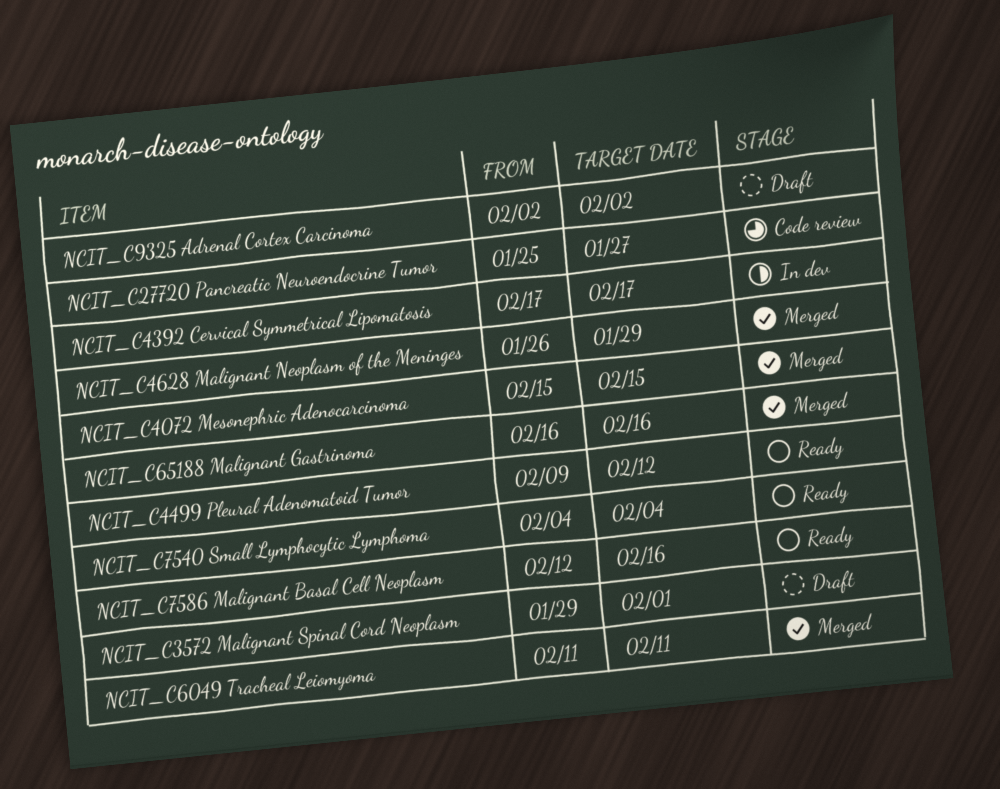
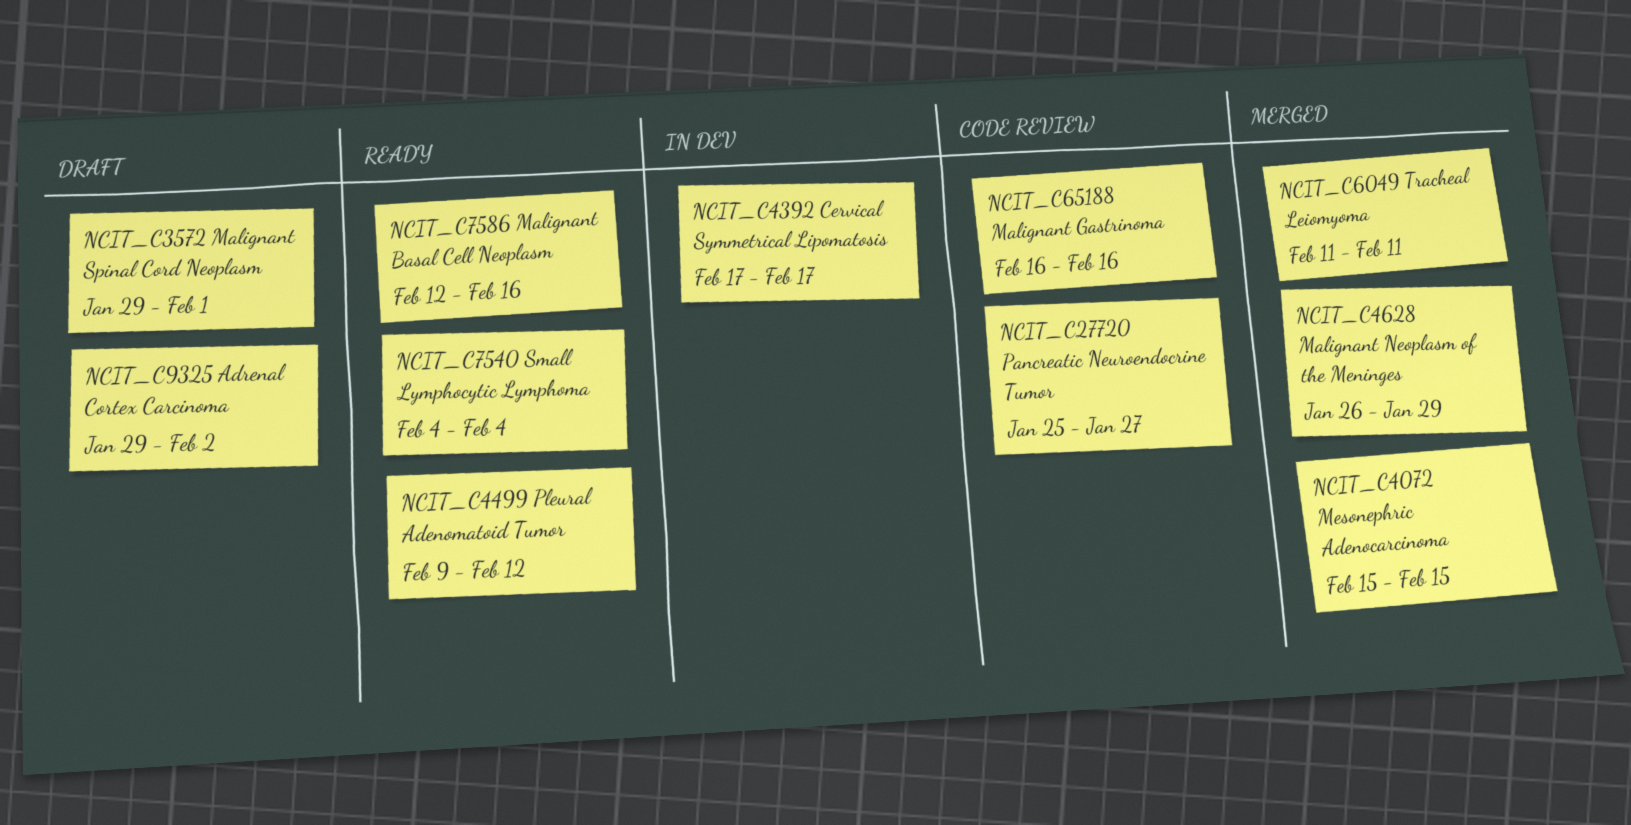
NCIT_C65188 Malignant Gastrinoma, status: Merged -> Code review
NCIT_C9325 Adrenal Cortex Carcinoma, start: Feb 2 -> Jan 29

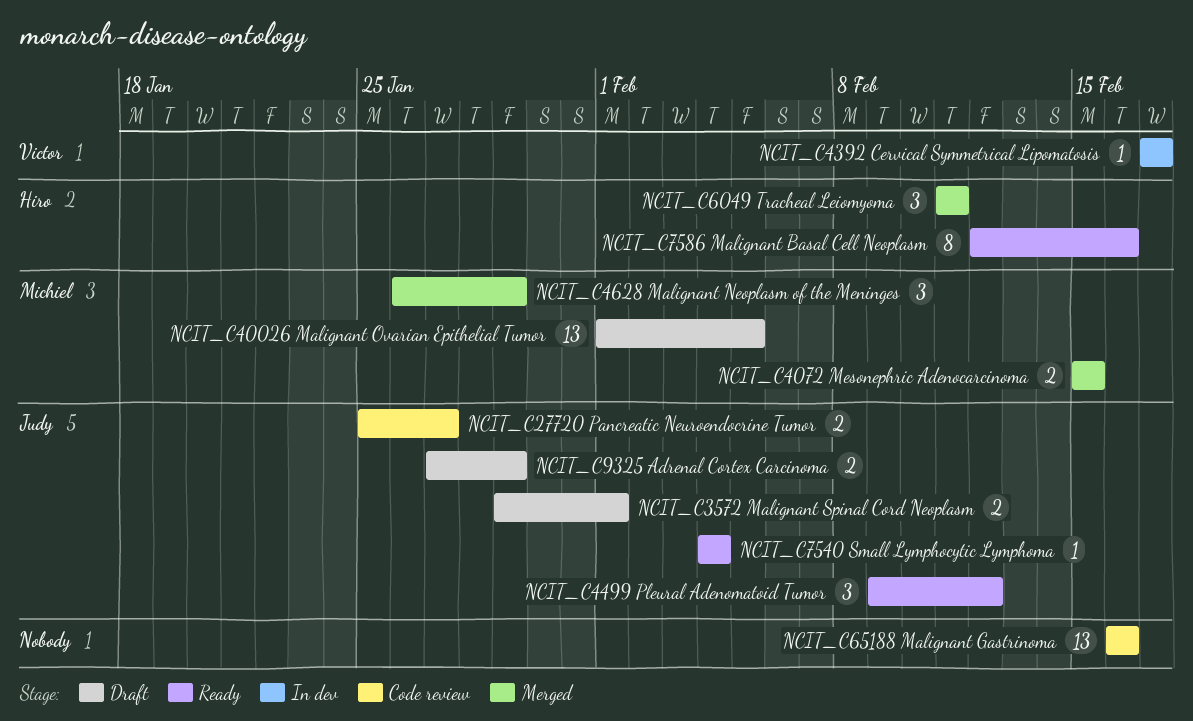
NCIT_C40026 Malignant Ovarian Epithelial Tumor: none -> present
NCIT_C9325 Adrenal Cortex Carcinoma, start: Jan 29 -> Jan 27
NCIT_C9325 Adrenal Cortex Carcinoma, due: Feb 2 -> Jan 29

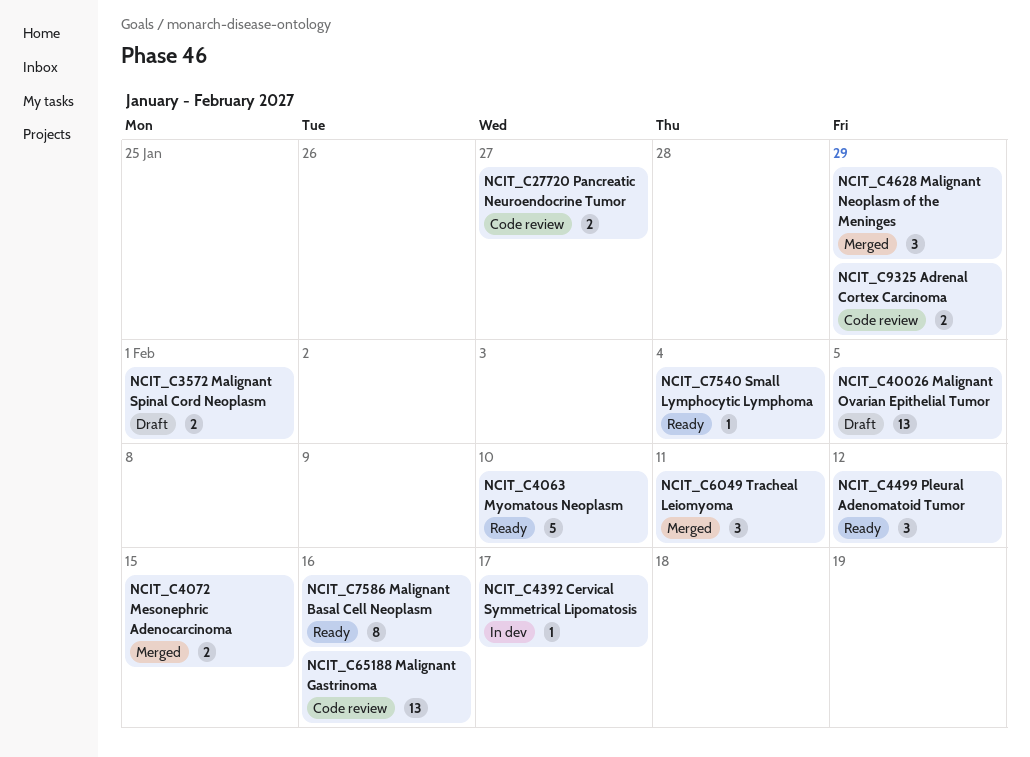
NCIT_C4063 Myomatous Neoplasm: none -> present
NCIT_C9325 Adrenal Cortex Carcinoma, status: Draft -> Code review

